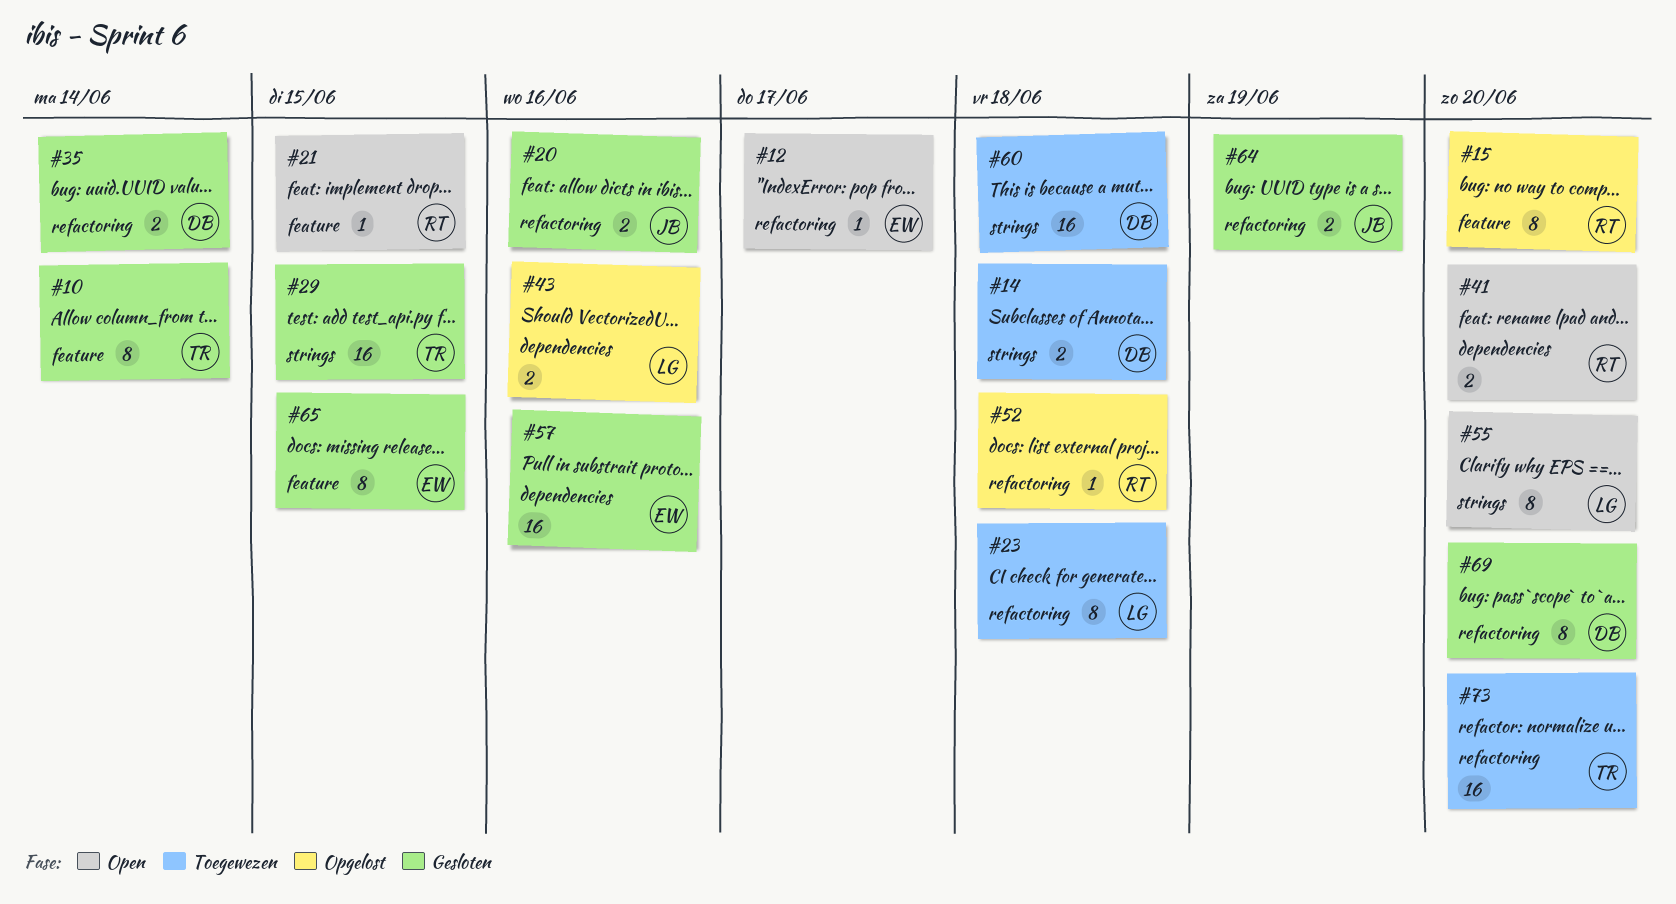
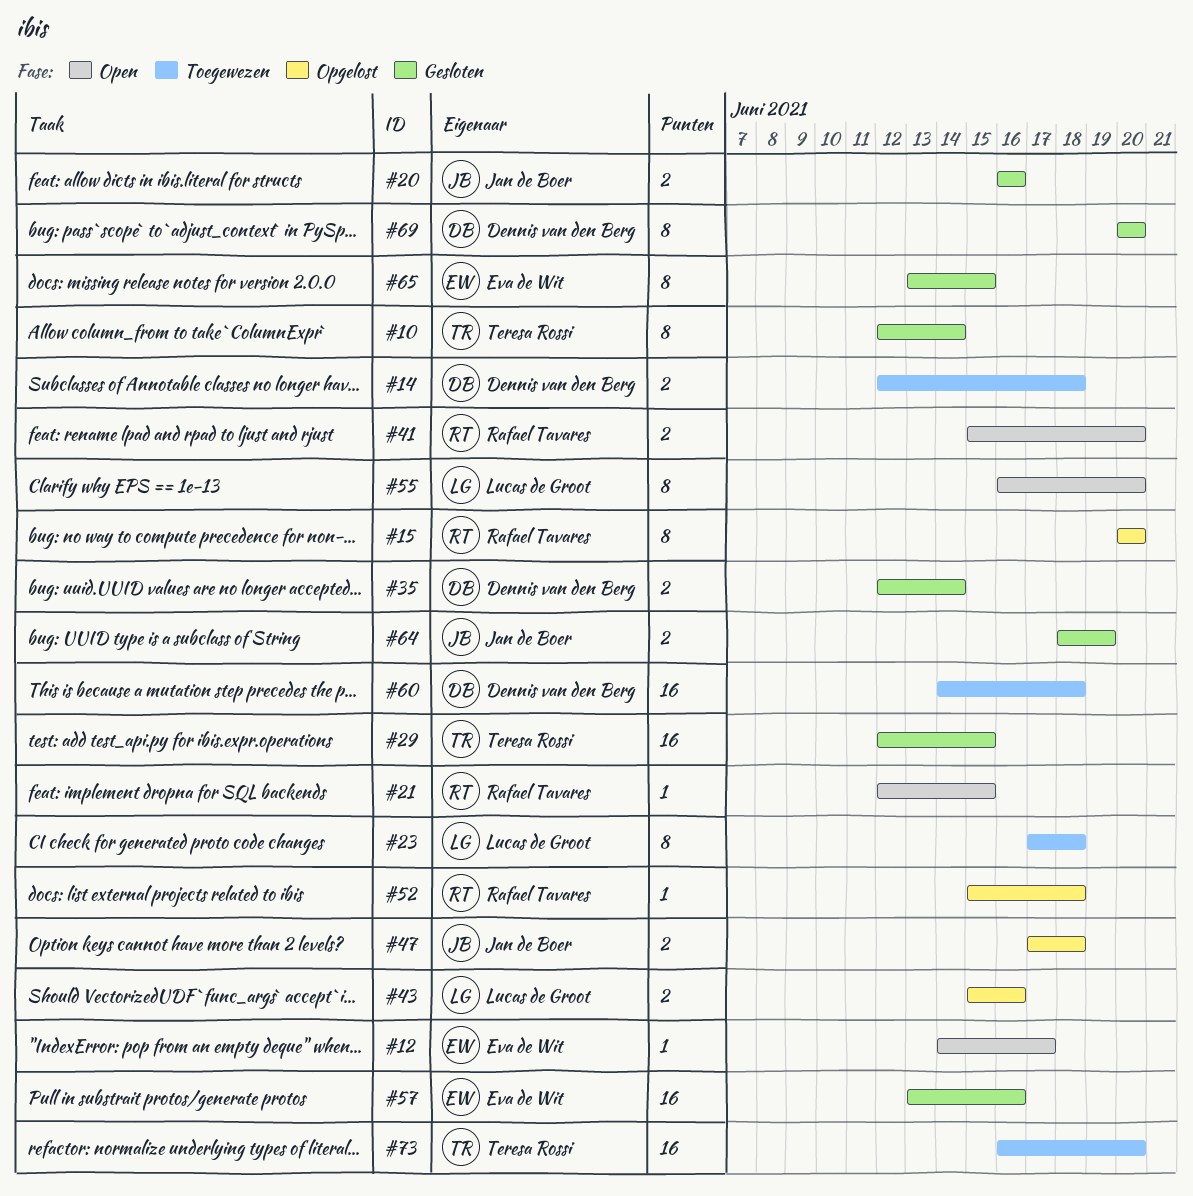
#47: none -> present

